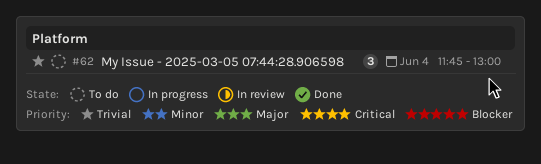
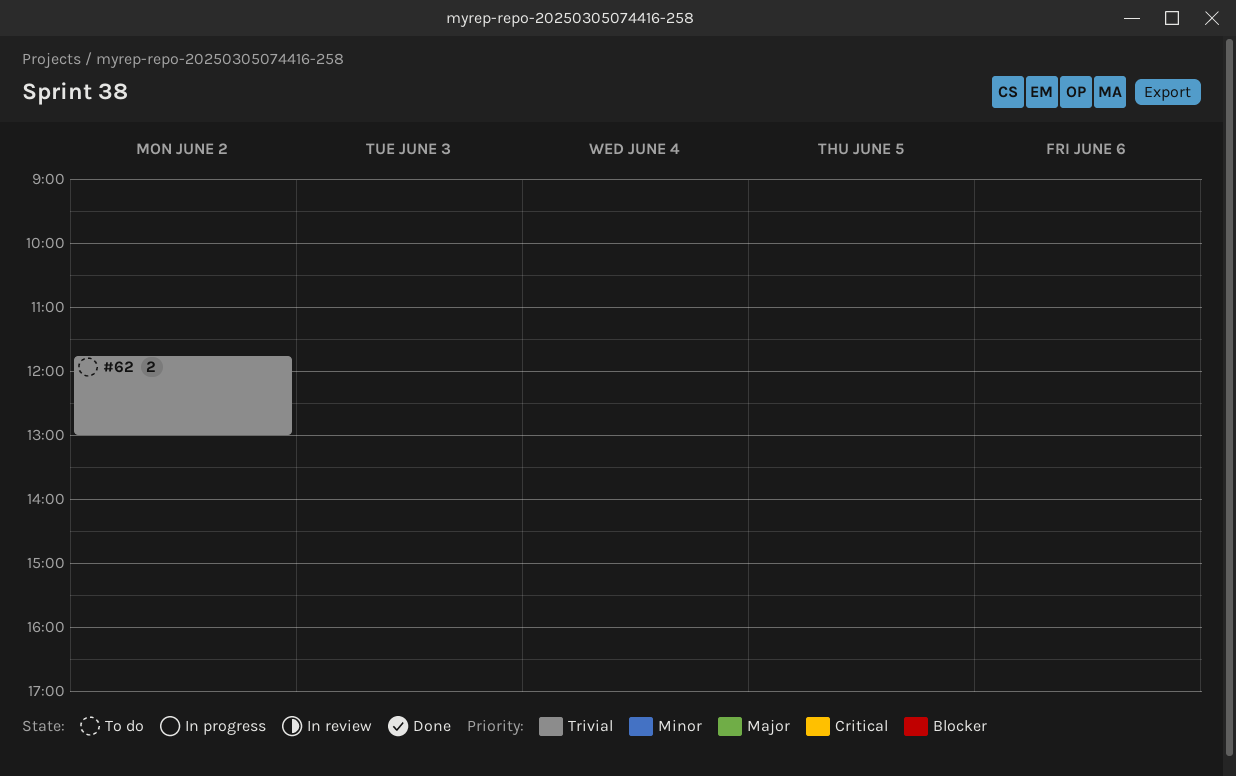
#62, estimate: 3 -> 2
#62, day: Jun 4 -> Jun 2

